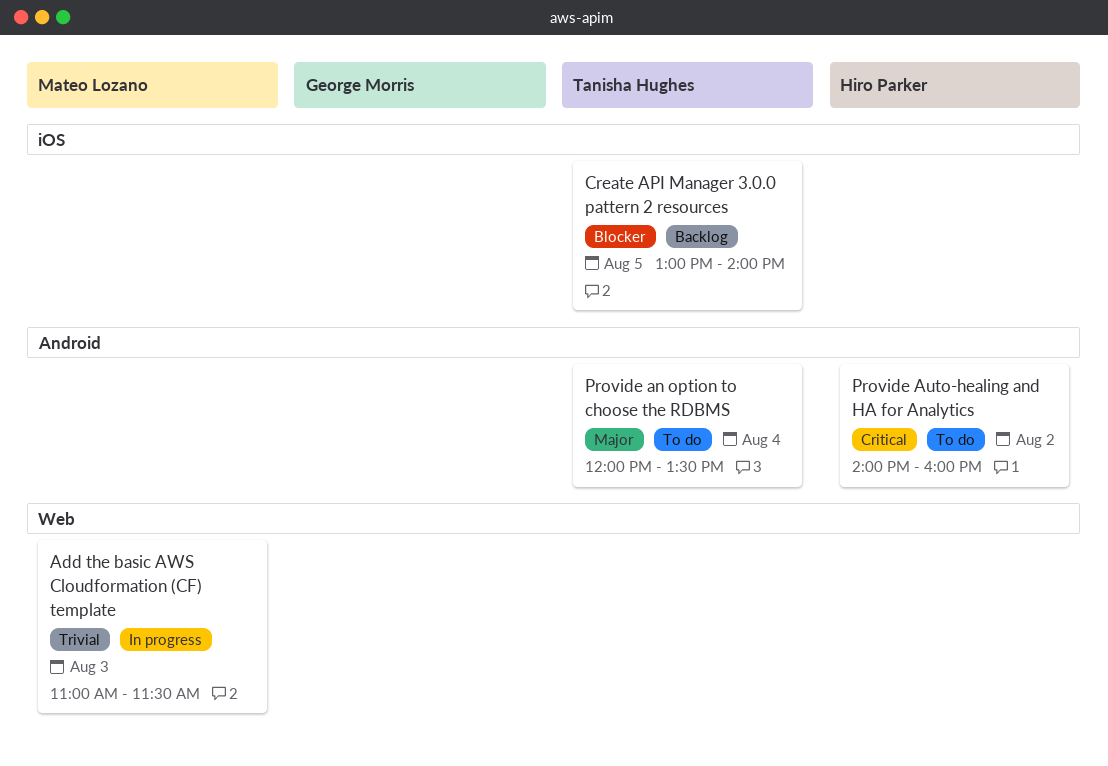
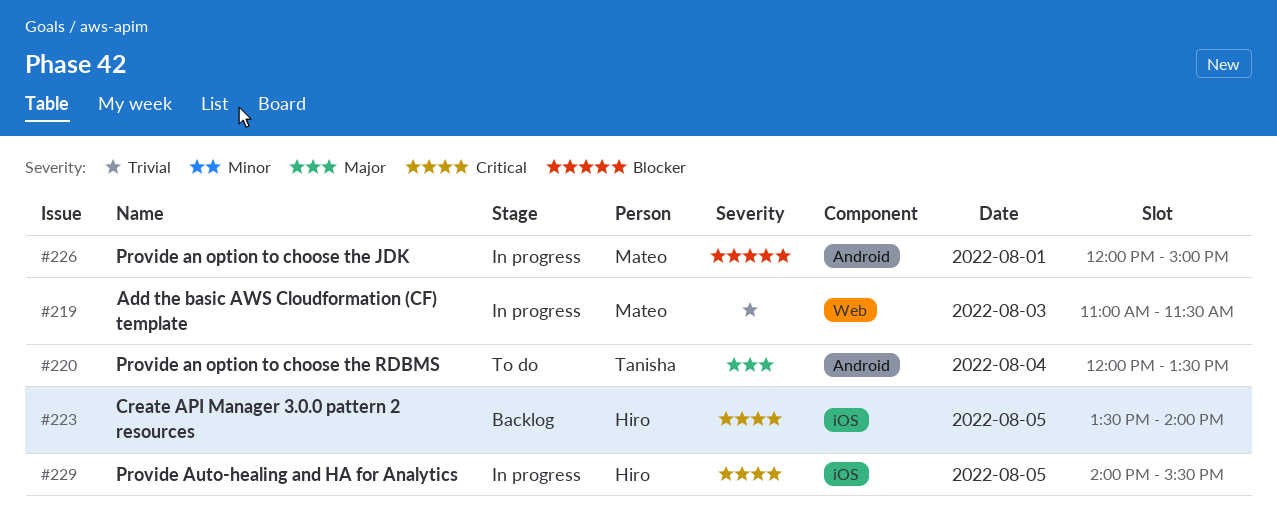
Create API Manager 3.0.0 pattern 2 resources, owner: Tanisha Hughes -> Hiro Parker
Create API Manager 3.0.0 pattern 2 resources, priority: Blocker -> Critical
Create API Manager 3.0.0 pattern 2 resources, begins: 13:00 -> 13:30
Provide an option to choose the JDK: none -> present
Provide Auto-healing and HA for Analytics, status: To do -> In progress
Provide Auto-healing and HA for Analytics, label: Android -> iOS
Provide Auto-healing and HA for Analytics, day: Aug 2 -> Aug 5
Provide Auto-healing and HA for Analytics, ends: 16:00 -> 15:30

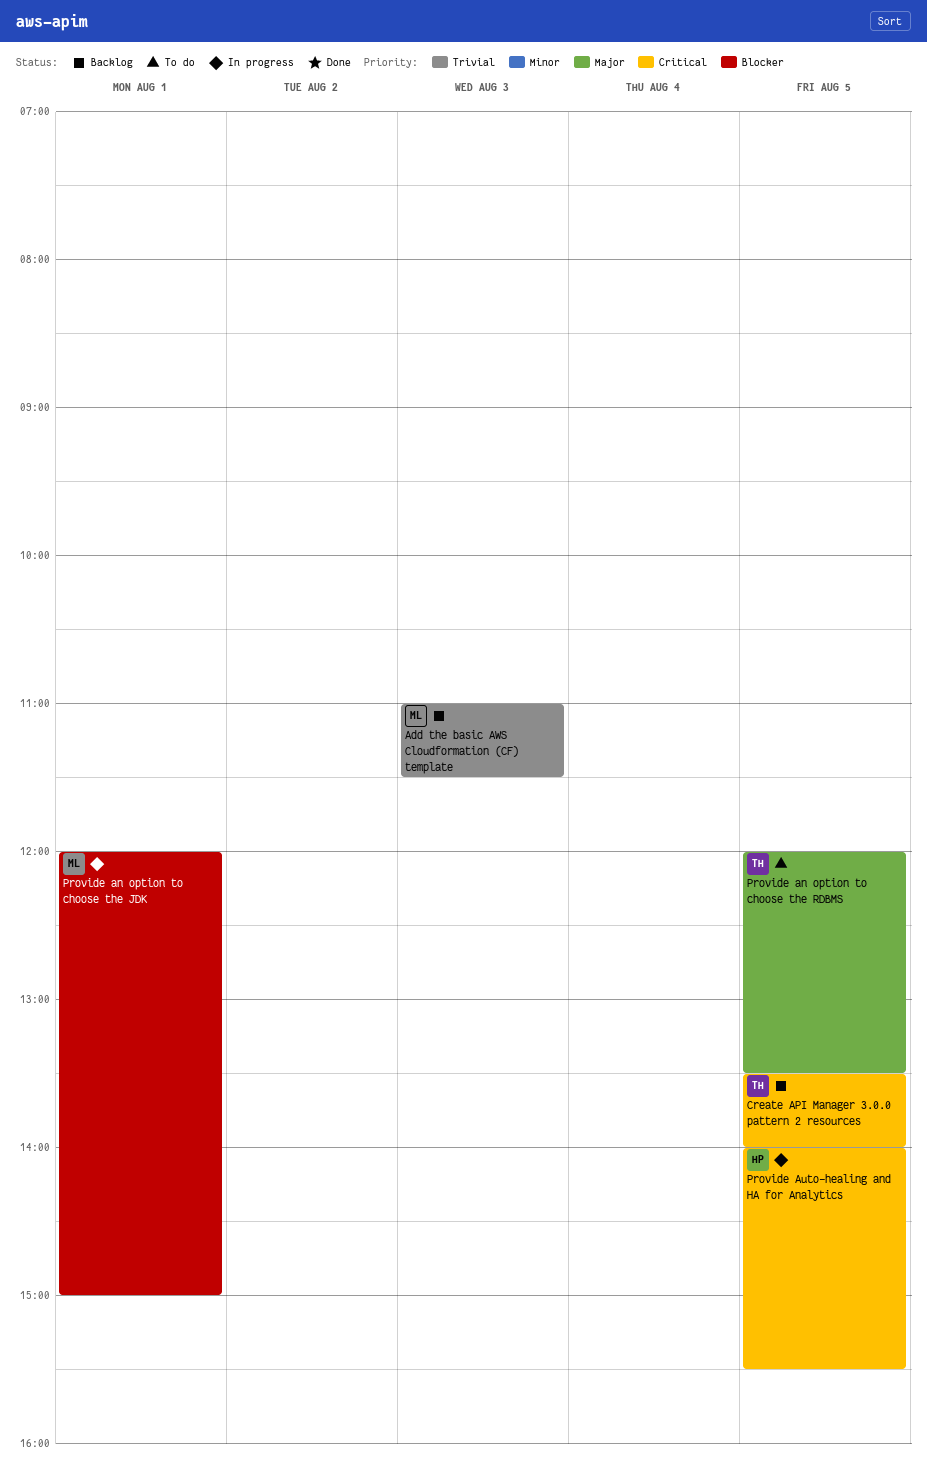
Add the basic AWS Cloudformation (CF) template, status: In progress -> Backlog
Create API Manager 3.0.0 pattern 2 resources, owner: Hiro -> Tanisha
Provide an option to choose the RDBMS, day: Aug 4 -> Aug 5

